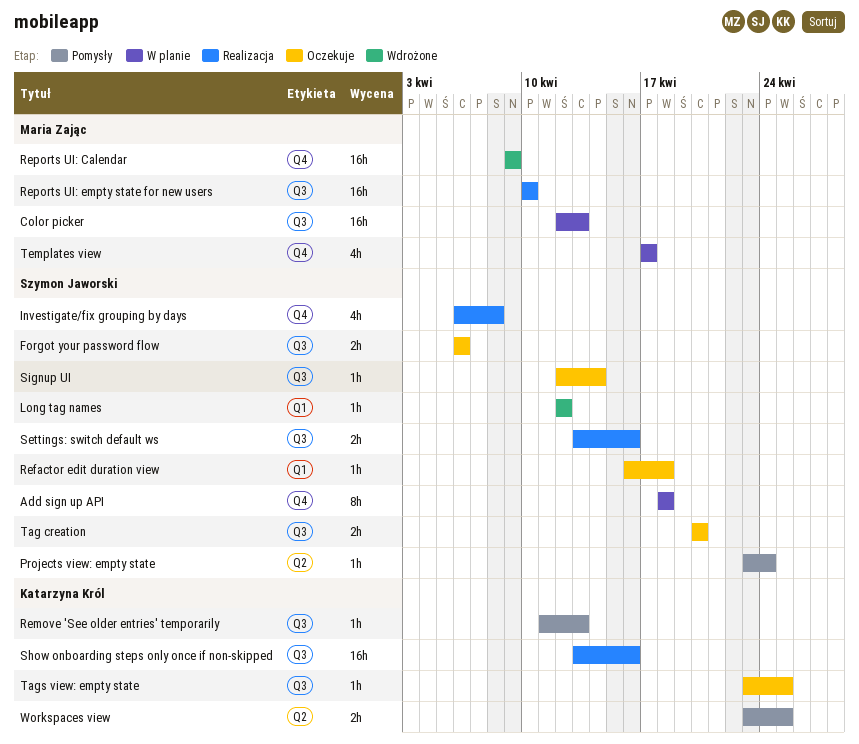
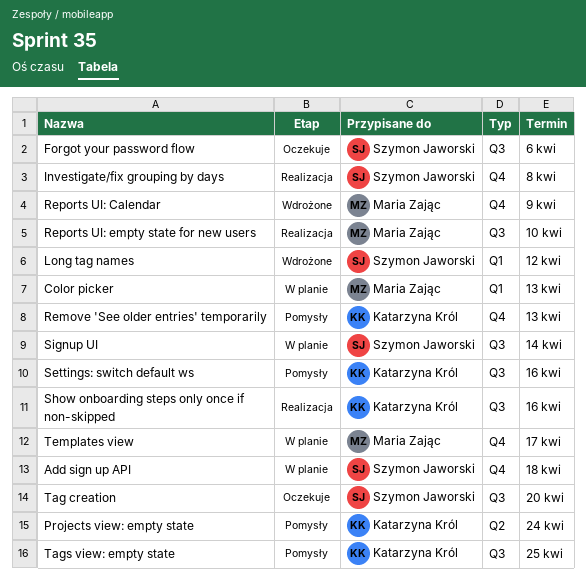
Color picker, label: Q3 -> Q1
Projects view: empty state, owner: Szymon Jaworski -> Katarzyna Król
Refactor edit duration view: present -> none
Remove 'See older entries' temporarily, label: Q3 -> Q4
Settings: switch default ws, status: Realizacja -> Pomysły
Settings: switch default ws, owner: Szymon Jaworski -> Katarzyna Król
Signup UI, status: Oczekuje -> W planie
Tags view: empty state, status: Oczekuje -> Pomysły
Workspaces view: present -> none

